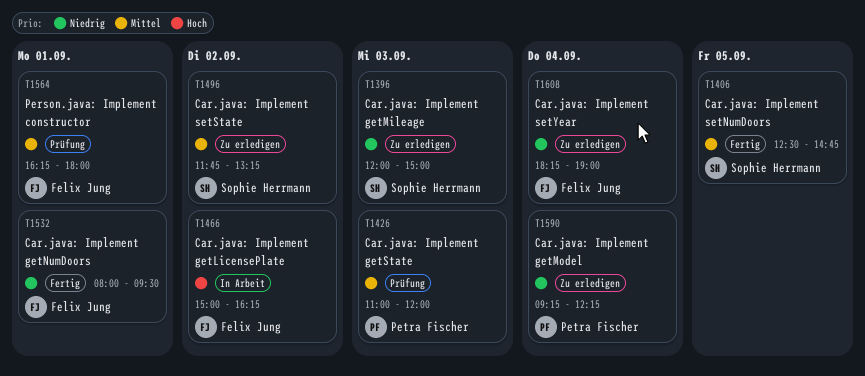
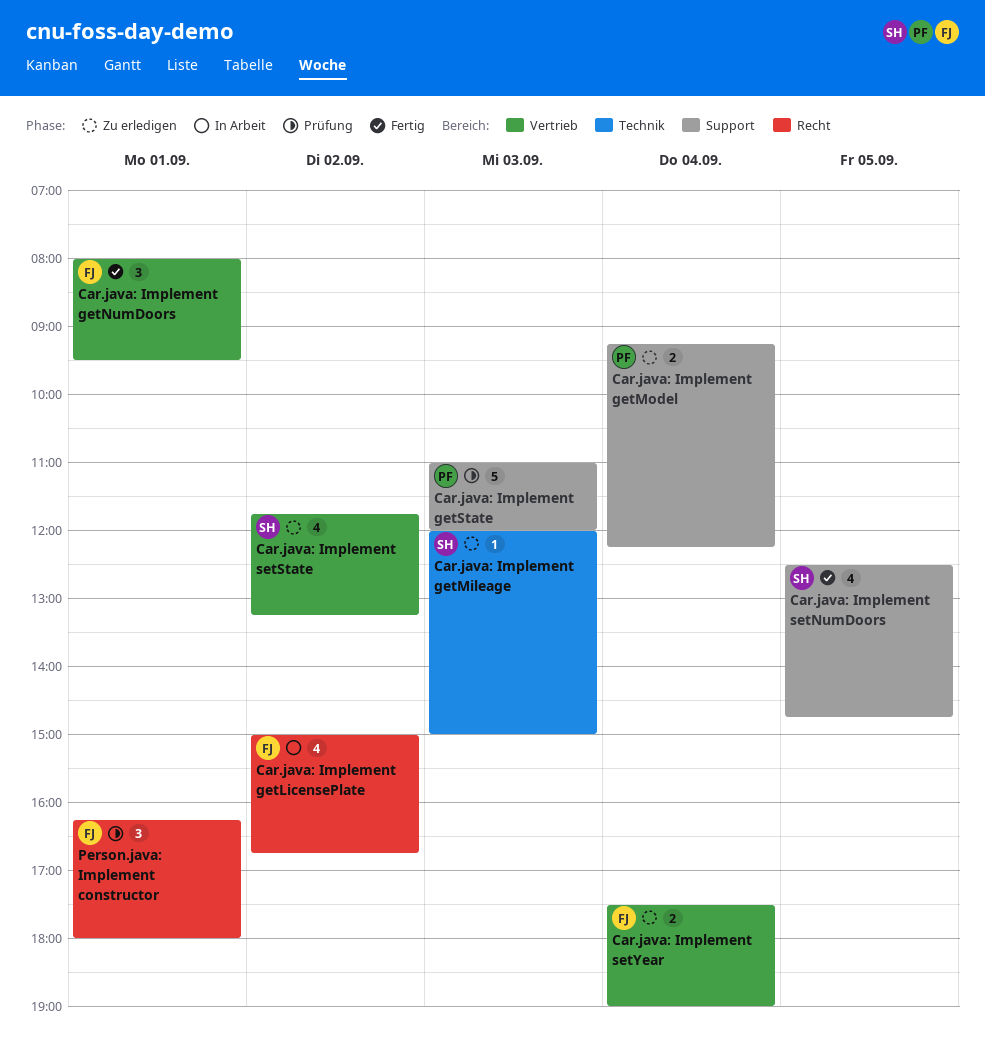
Car.java: Implement getLicensePlate, ends: 16:15 -> 16:45
Car.java: Implement setYear, begins: 18:15 -> 17:30

